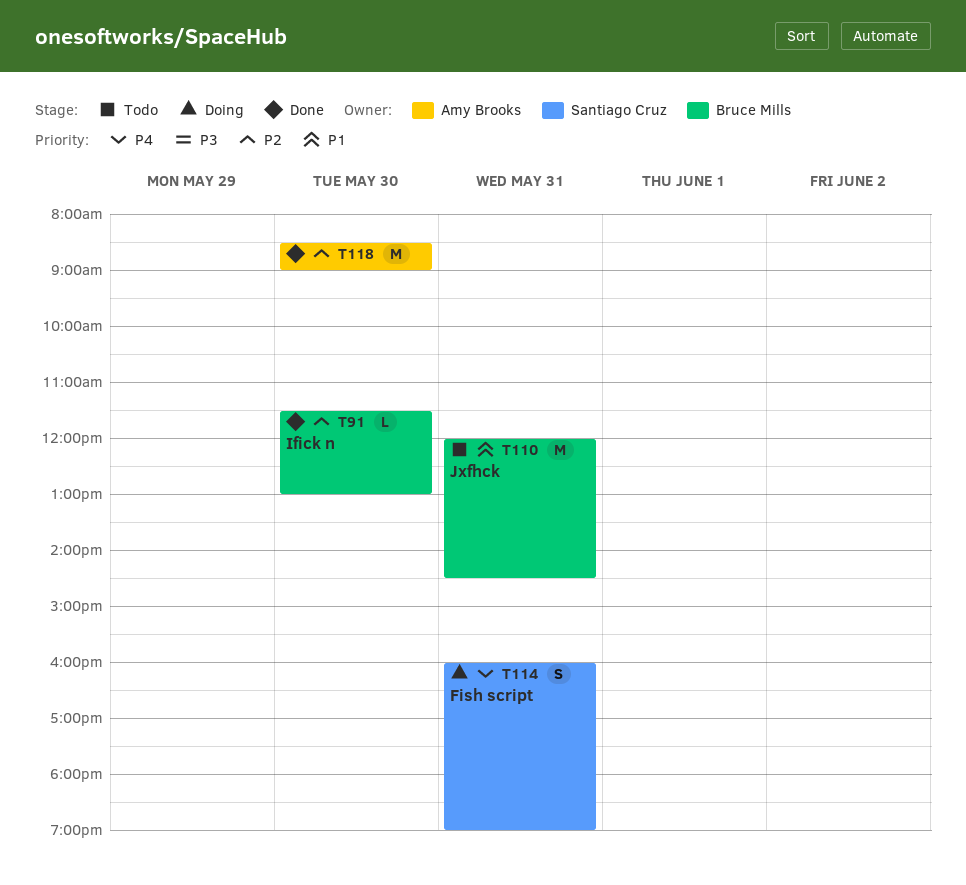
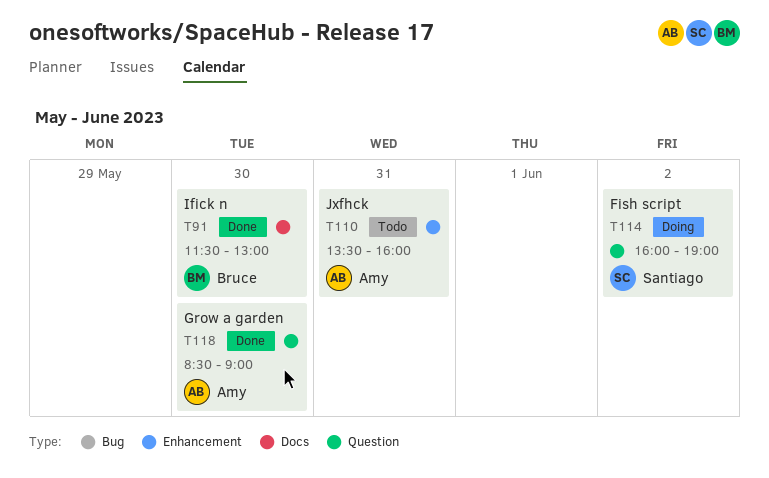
T110, owner: Bruce Mills -> Amy Brooks
T110, begins: 12:00 -> 13:30
T110, ends: 14:30 -> 16:00
T114, day: May 31 -> Jun 2

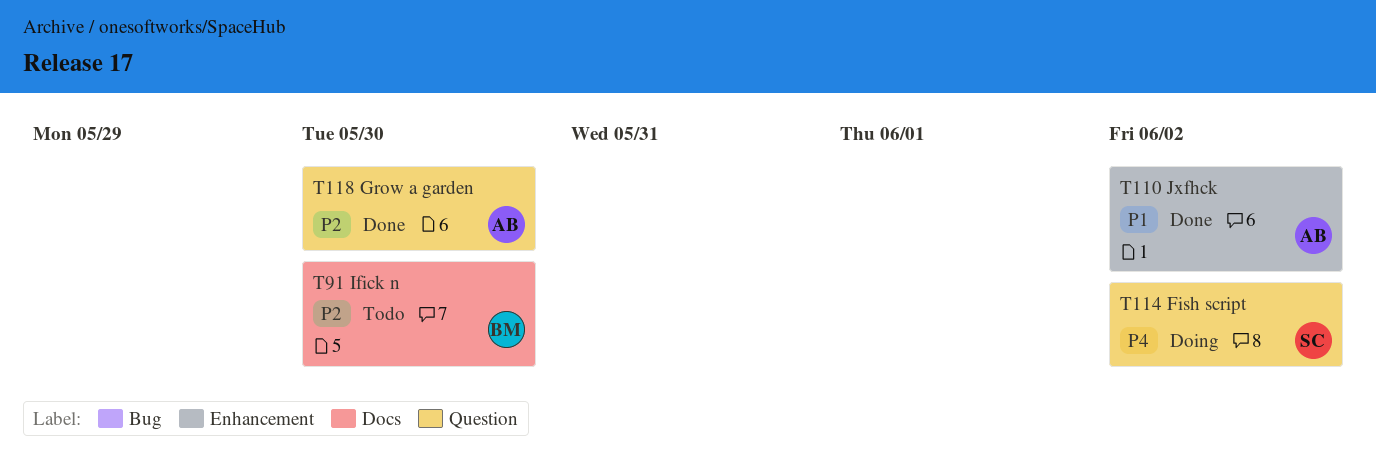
T91, status: Done -> Todo
T110, status: Todo -> Done
T110, day: May 31 -> Jun 2

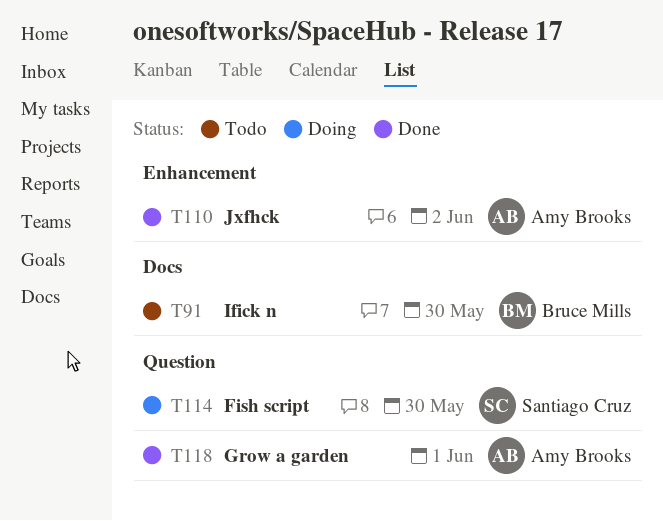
T114, day: Jun 2 -> May 30
T118, day: May 30 -> Jun 1

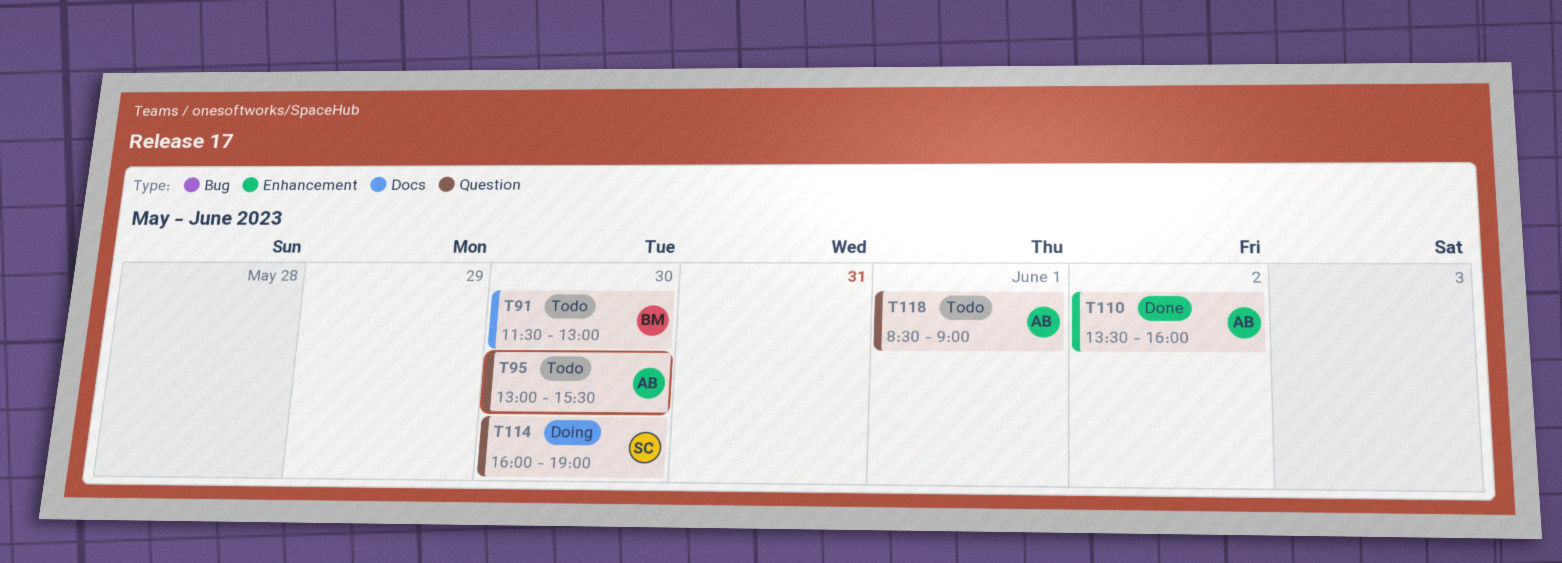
T95: none -> present
T118, status: Done -> Todo

